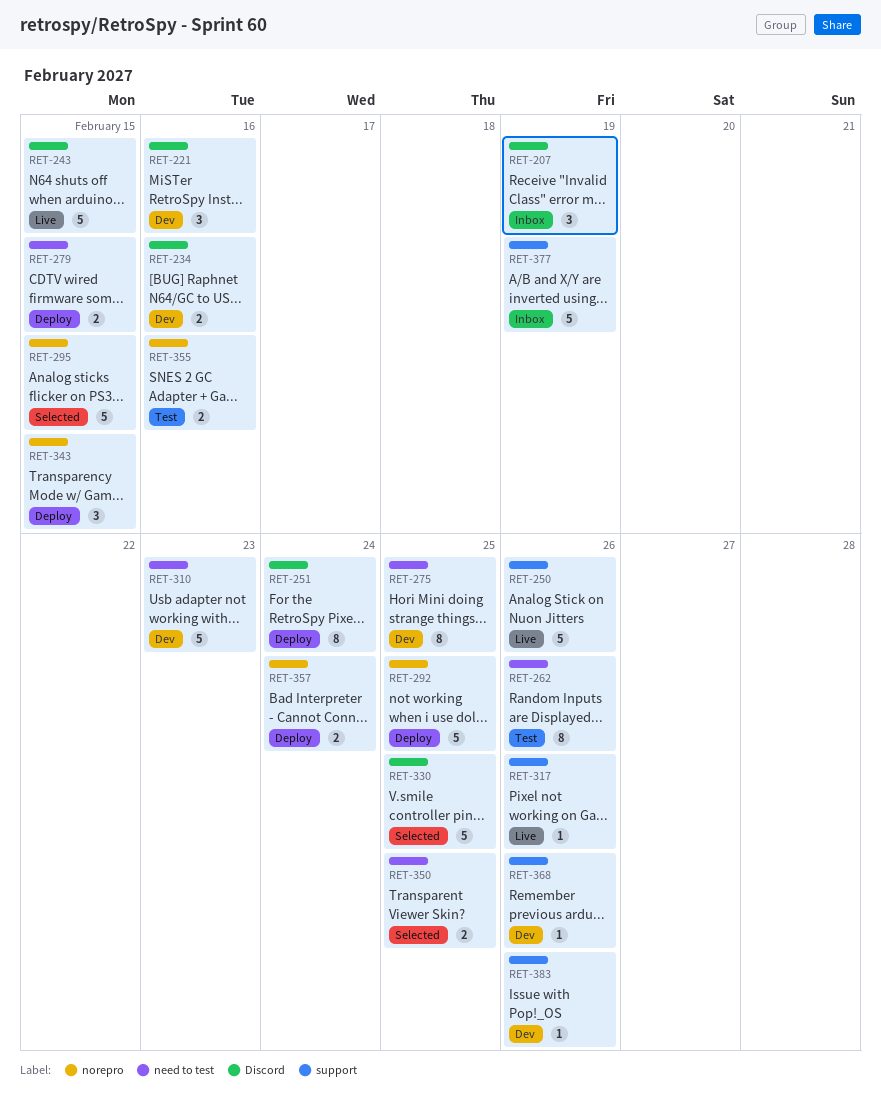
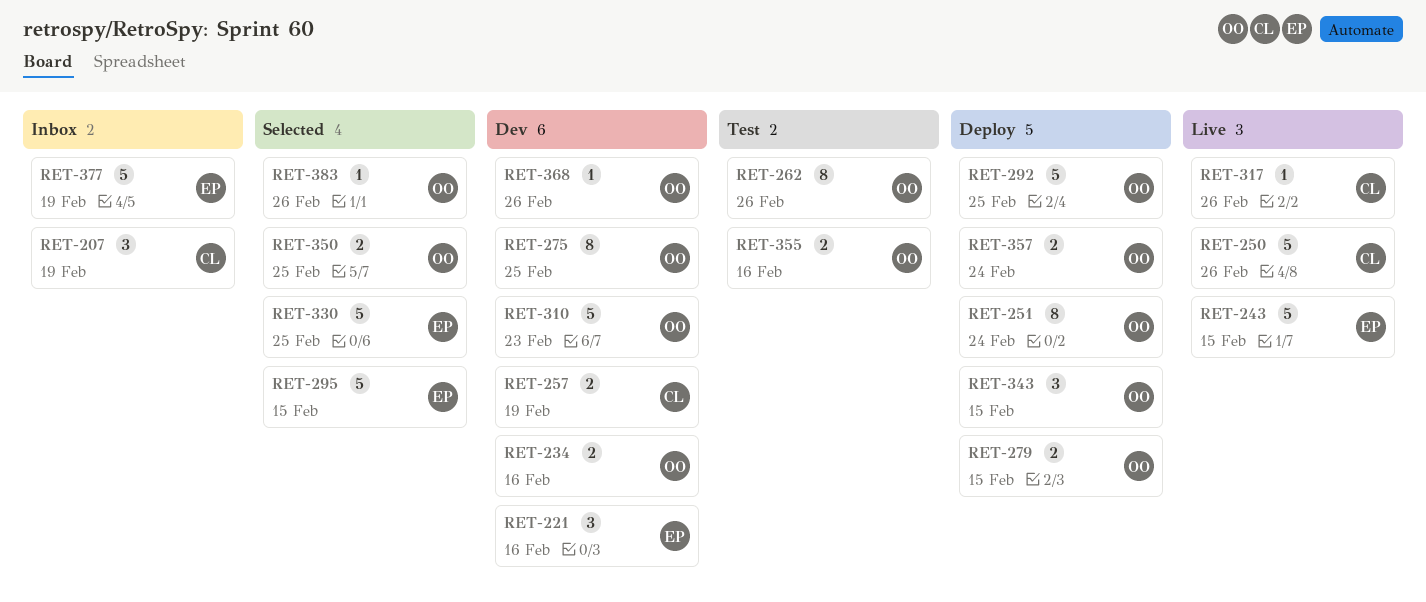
RET-257: none -> present
RET-383, status: Dev -> Selected

